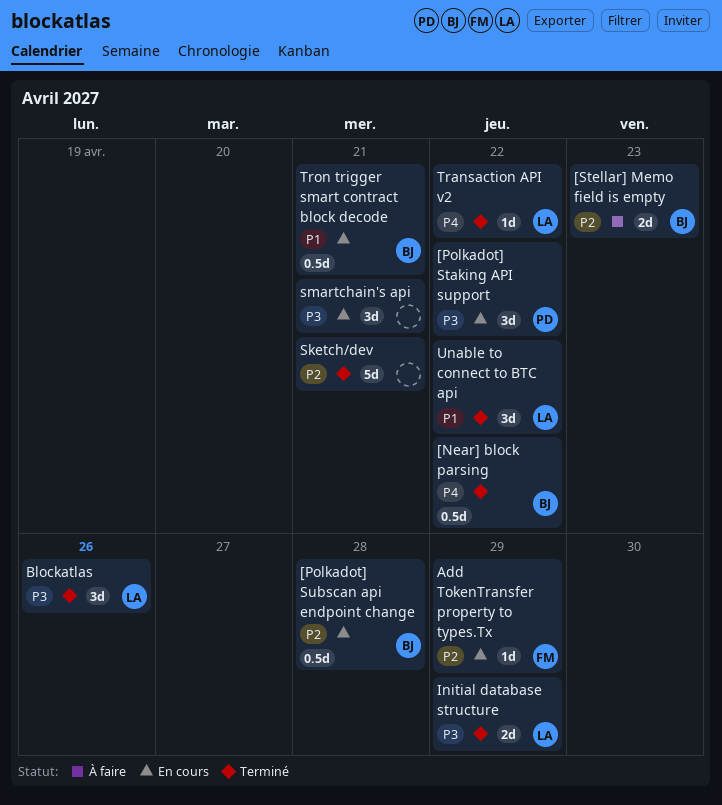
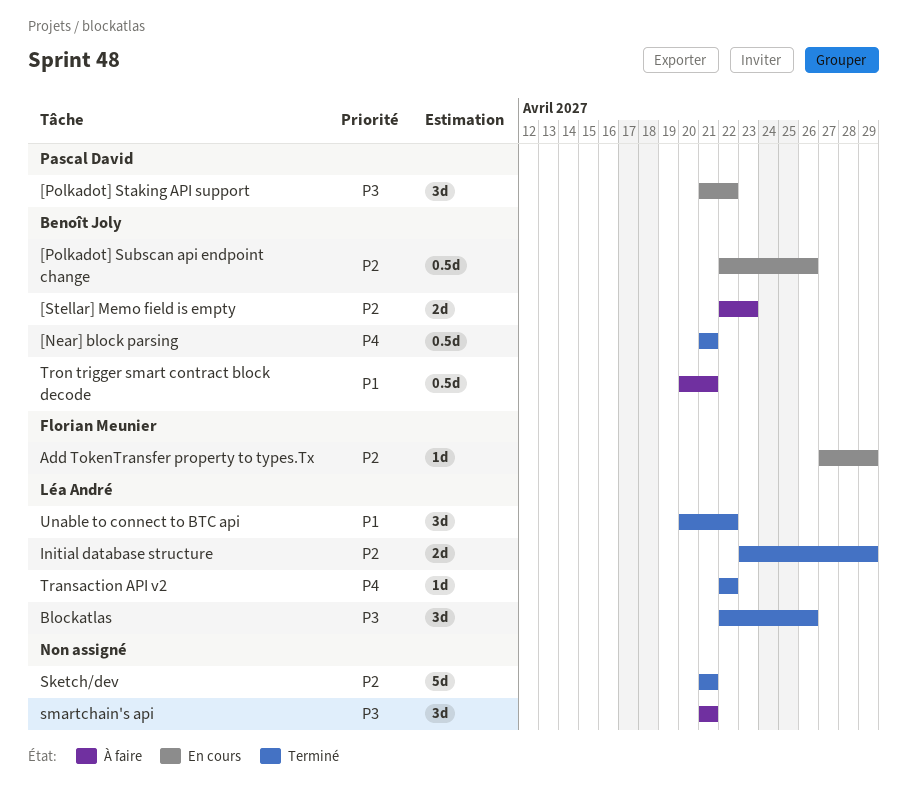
[Near] block parsing, due: Apr 22 -> Apr 21
[Polkadot] Subscan api endpoint change, due: Apr 28 -> Apr 26
Initial database structure, priority: P3 -> P2
smartchain's api, status: En cours -> À faire
Tron trigger smart contract block decode, status: En cours -> À faire

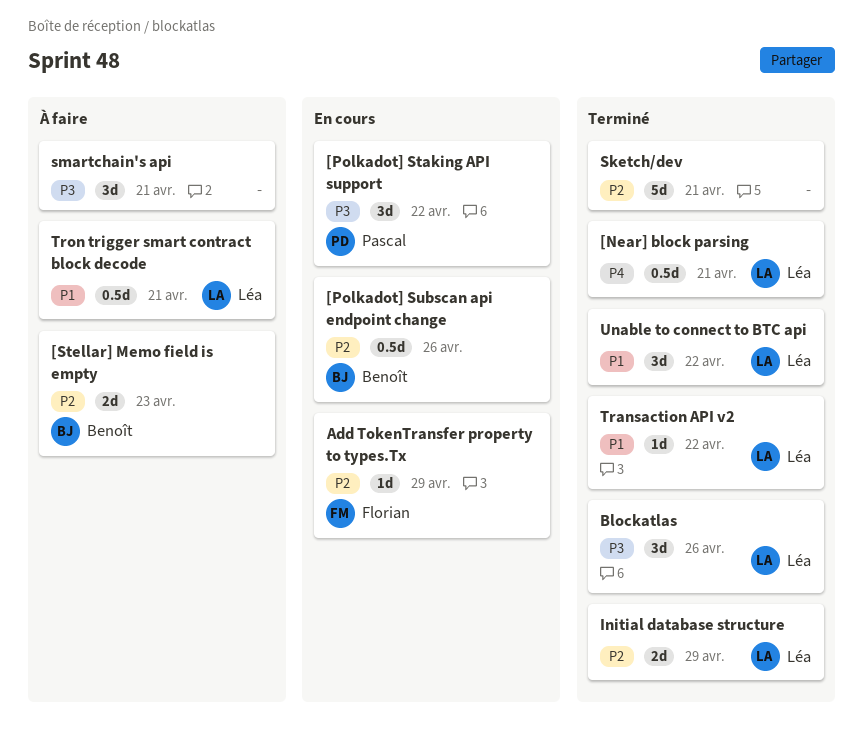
[Near] block parsing, owner: Benoît Joly -> Léa André
Transaction API v2, priority: P4 -> P1
Tron trigger smart contract block decode, owner: Benoît Joly -> Léa André

